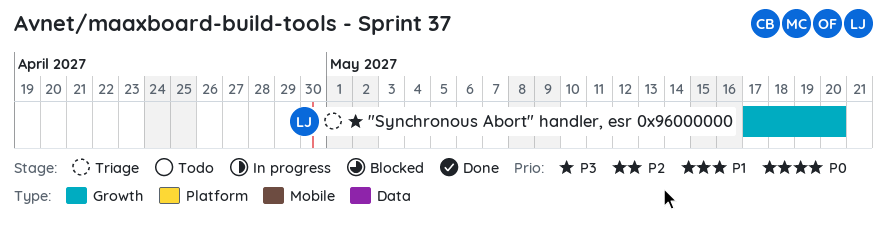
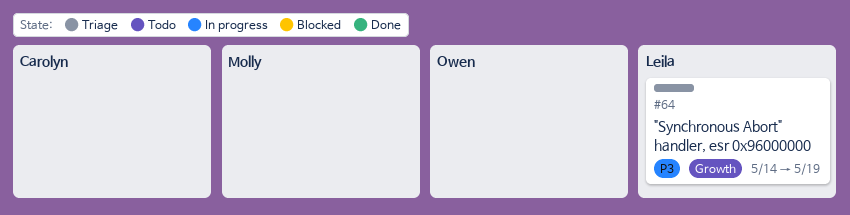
"Synchronous Abort" handler, esr 0x96000000, start: May 17 -> May 14
"Synchronous Abort" handler, esr 0x96000000, due: May 20 -> May 19

